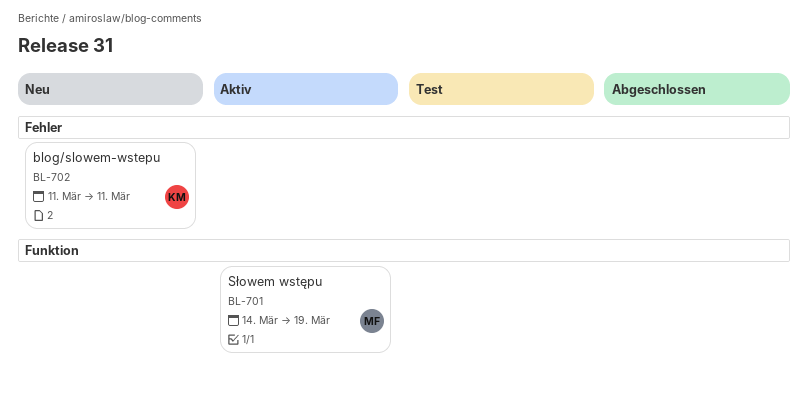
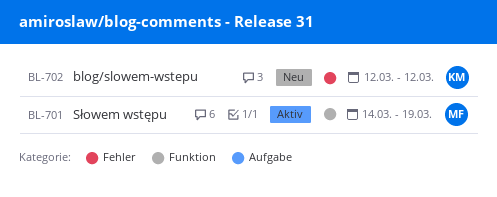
BL-702, start: Mar 11 -> Mar 12
BL-702, due: Mar 11 -> Mar 12

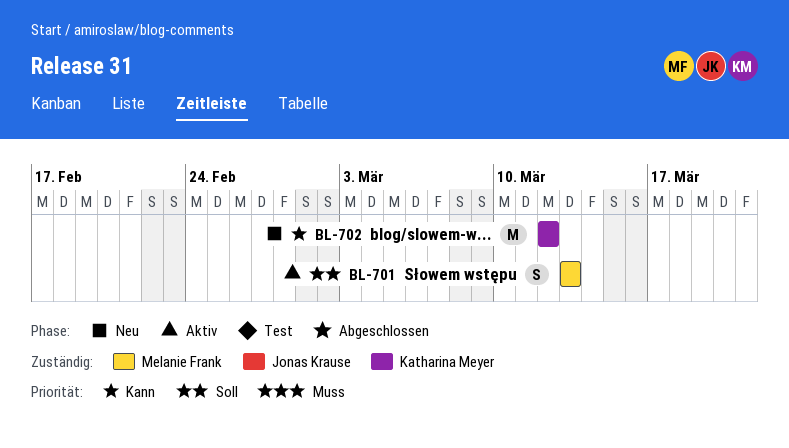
BL-701, start: Mar 14 -> Mar 13
BL-701, due: Mar 19 -> Mar 13

